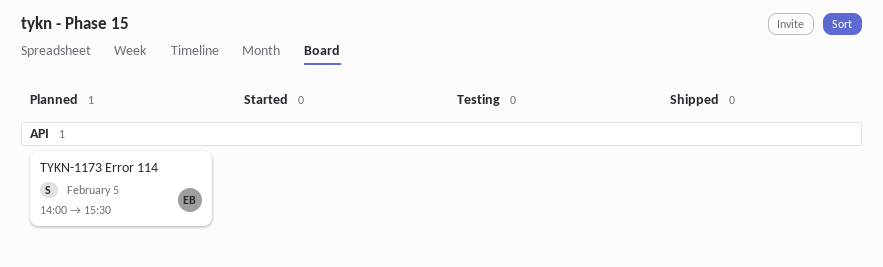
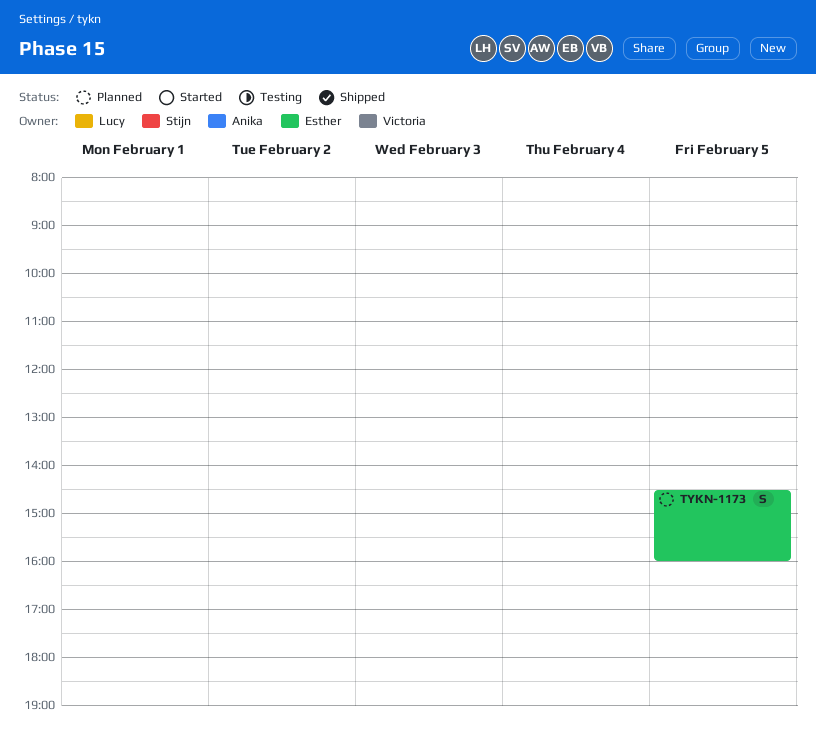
TYKN-1173, begins: 14:00 -> 14:30
TYKN-1173, ends: 15:30 -> 16:00

